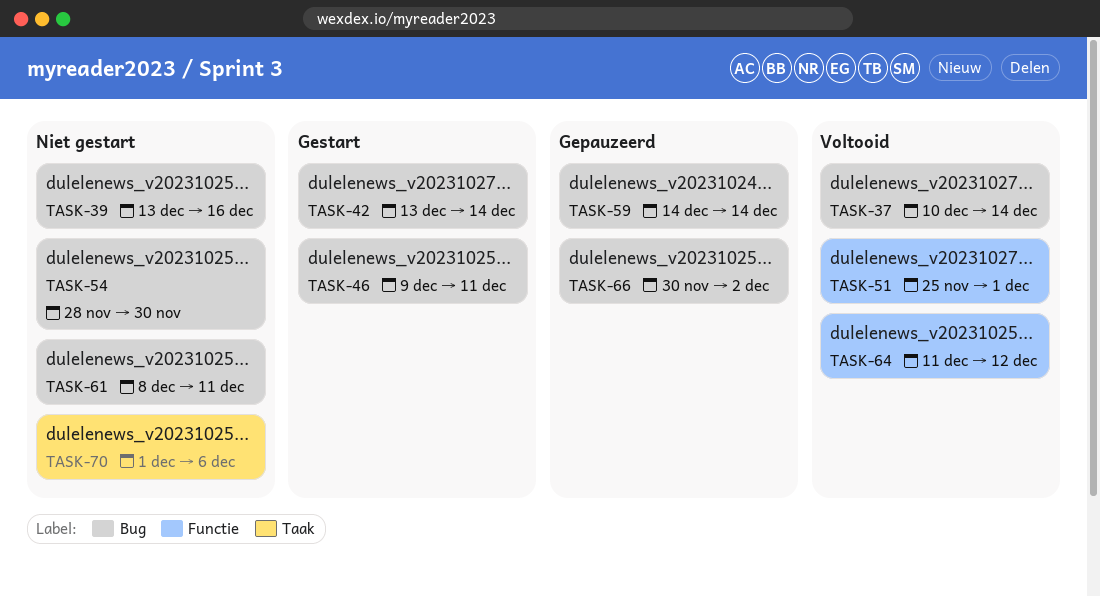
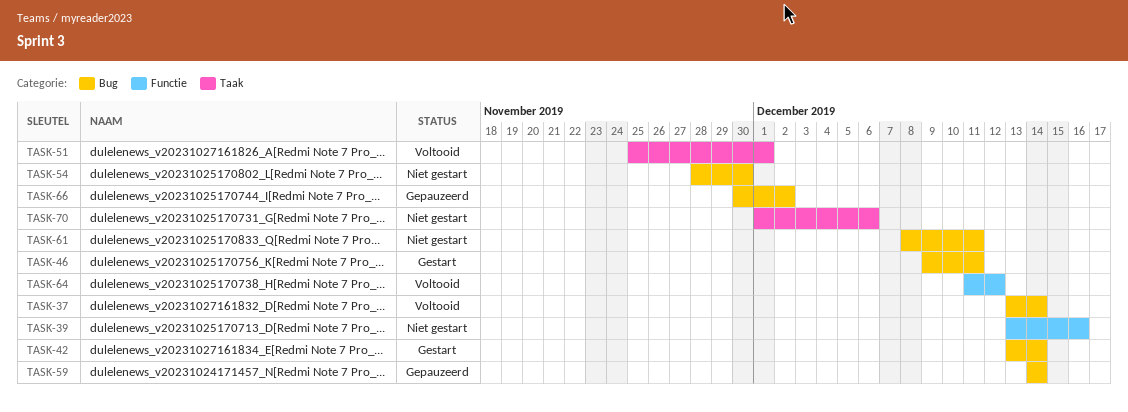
TASK-37, start: Dec 10 -> Dec 13
TASK-39, label: Bug -> Functie
TASK-51, label: Functie -> Taak

